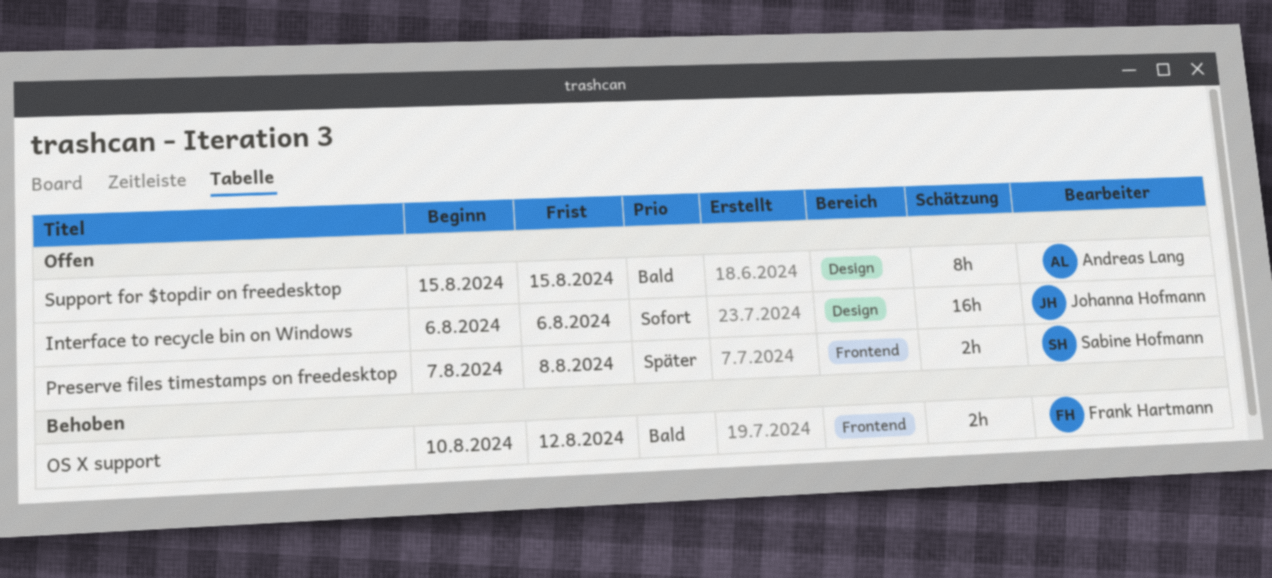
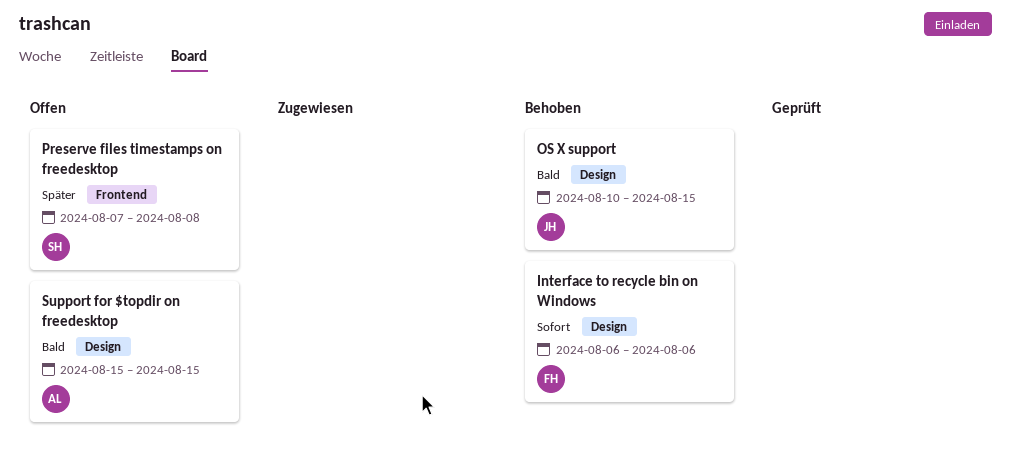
Interface to recycle bin on Windows, status: Offen -> Behoben
Interface to recycle bin on Windows, owner: Johanna Hofmann -> Frank Hartmann
OS X support, owner: Frank Hartmann -> Johanna Hofmann
OS X support, label: Frontend -> Design
OS X support, due: Aug 12 -> Aug 15

